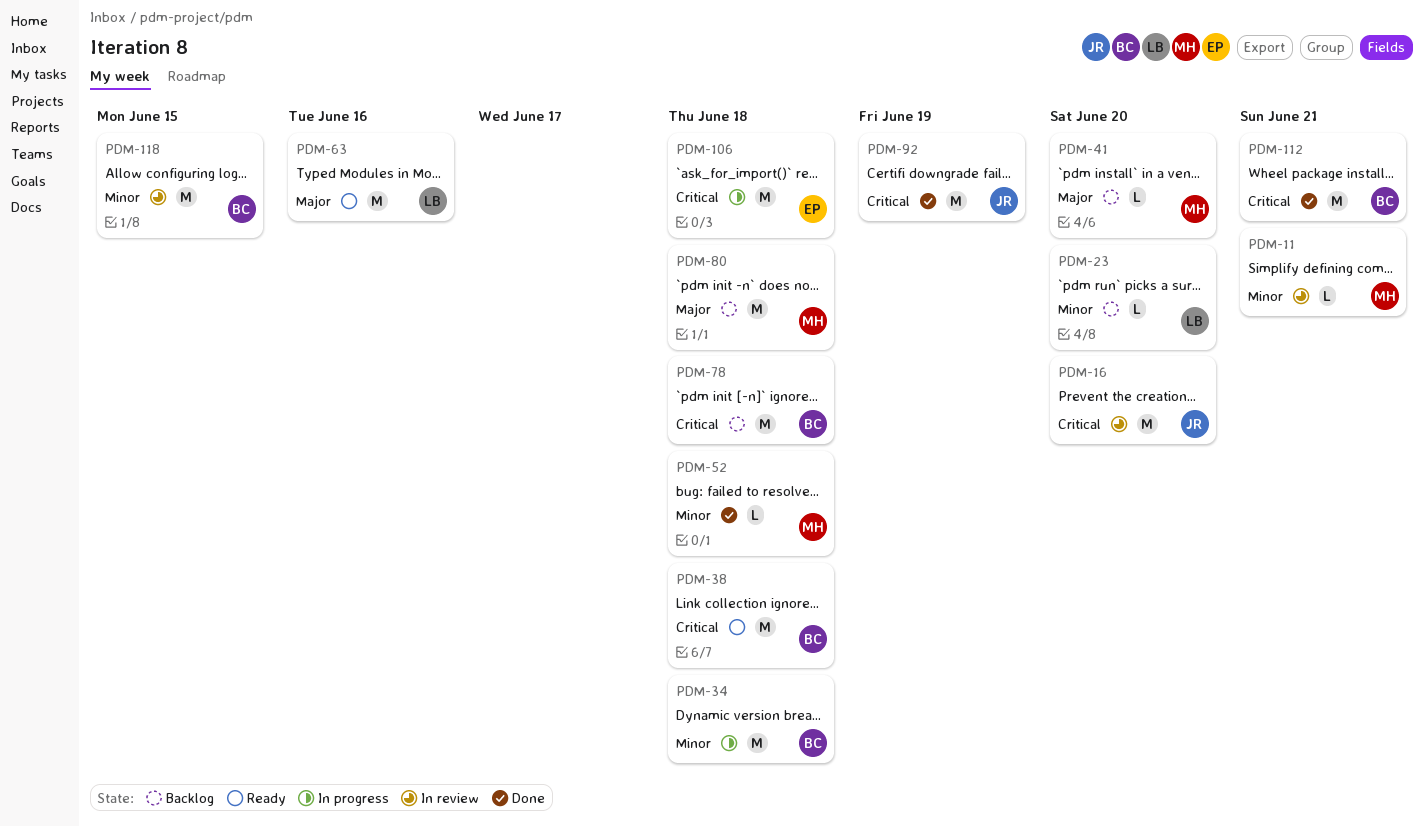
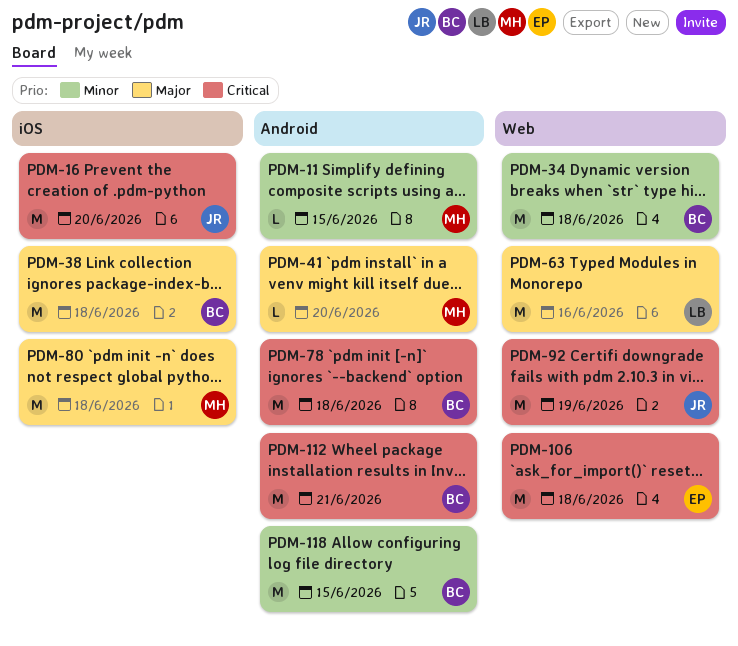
PDM-11, due: Jun 21 -> Jun 15
PDM-23: present -> none
PDM-38, priority: Critical -> Major
PDM-52: present -> none

